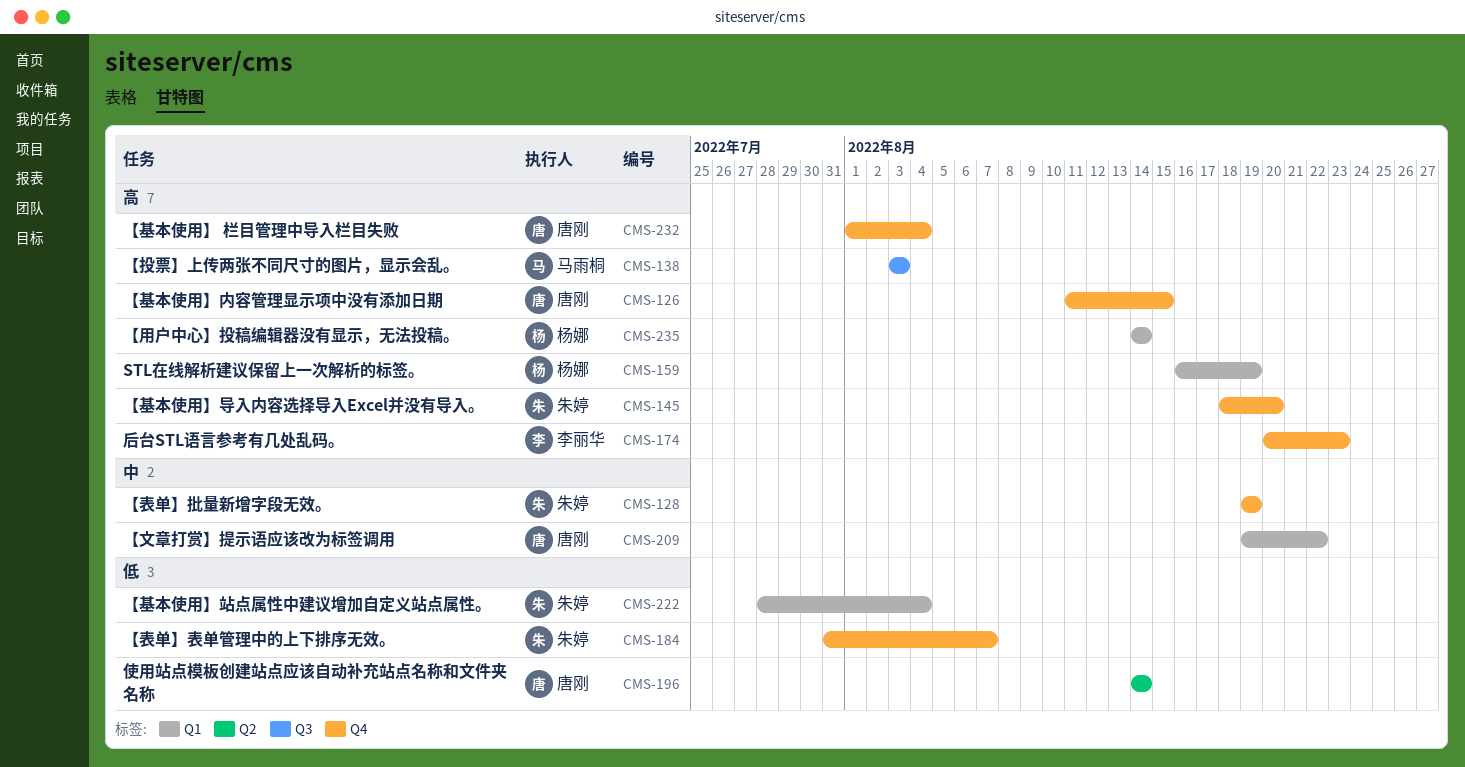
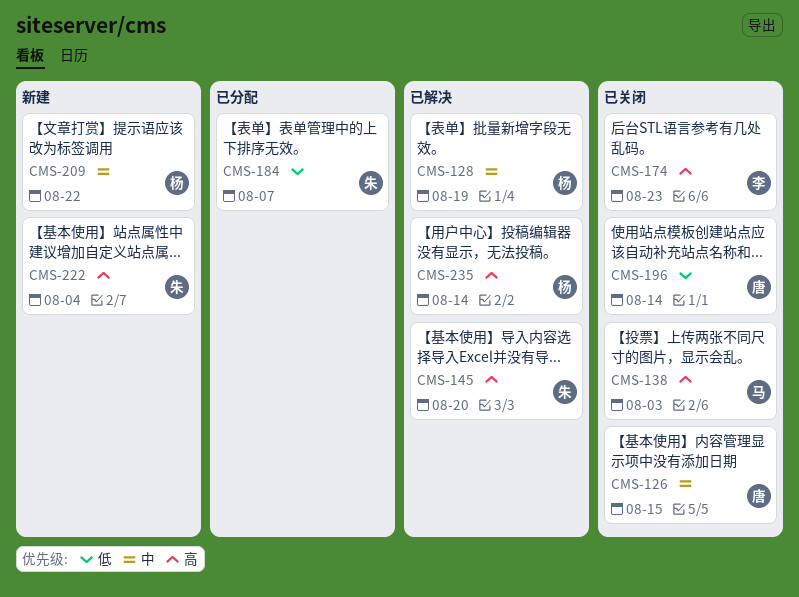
CMS-126, priority: 高 -> 中
CMS-128, owner: 朱婷 -> 杨娜
CMS-159: present -> none
CMS-209, owner: 唐刚 -> 杨娜
CMS-222, priority: 低 -> 高
CMS-232: present -> none

